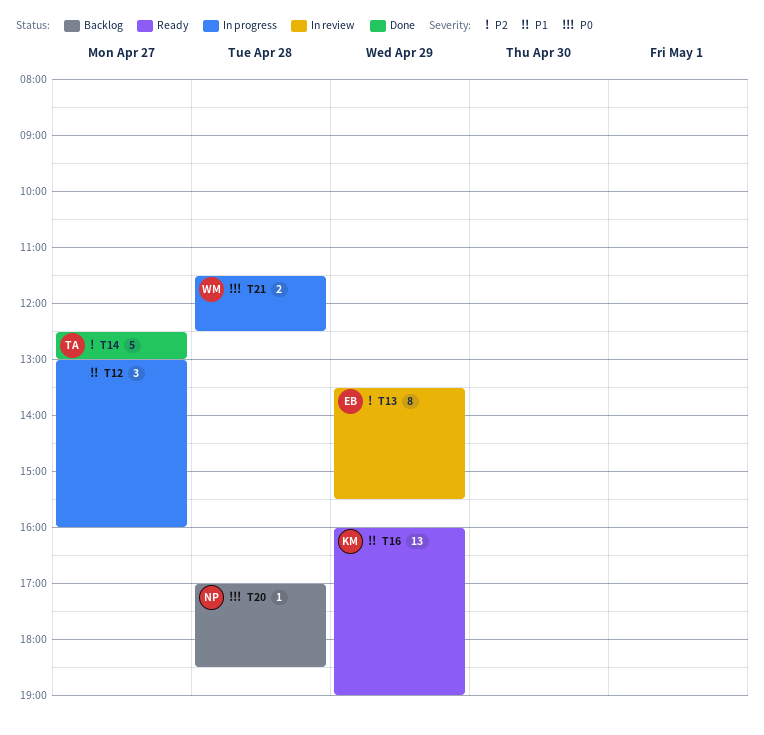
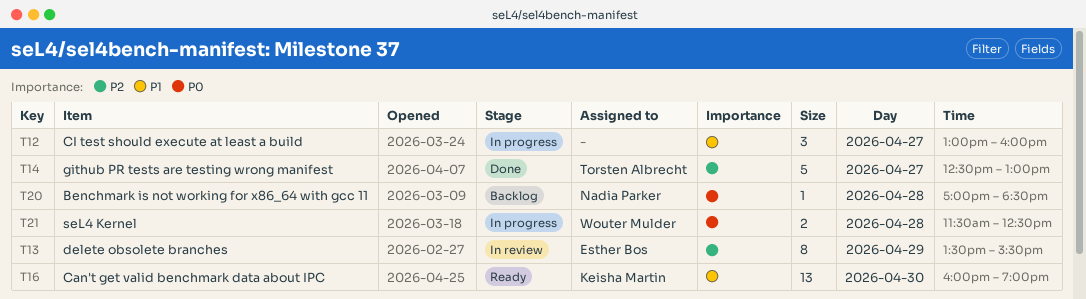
T16, day: Apr 29 -> Apr 30

